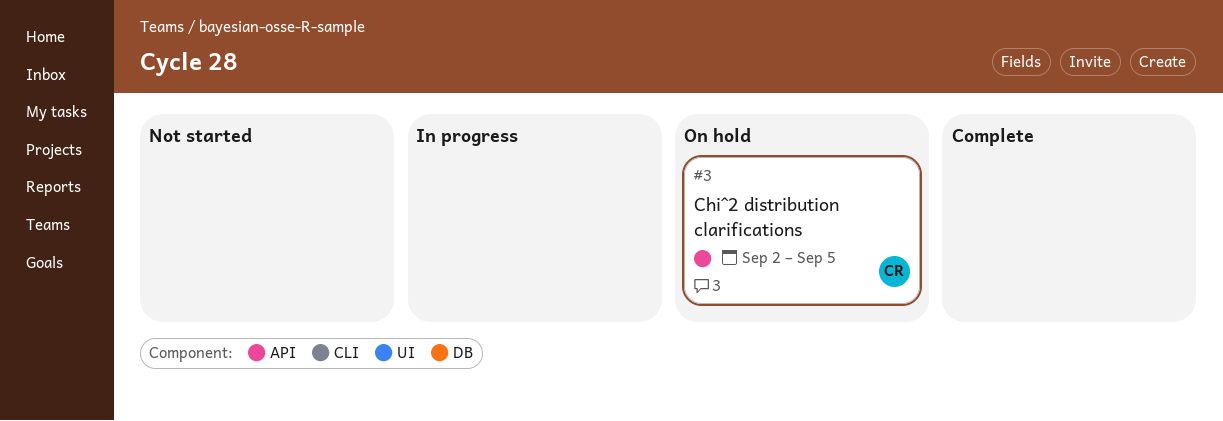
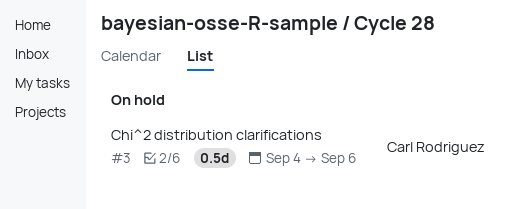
#3, start: Sep 2 -> Sep 4
#3, due: Sep 5 -> Sep 6

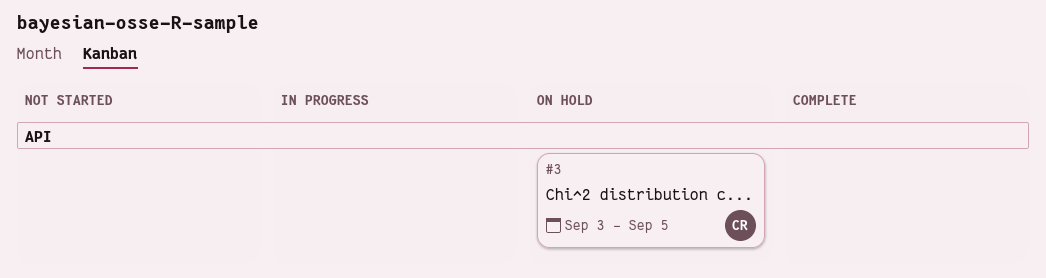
#3, start: Sep 4 -> Sep 3
#3, due: Sep 6 -> Sep 5

